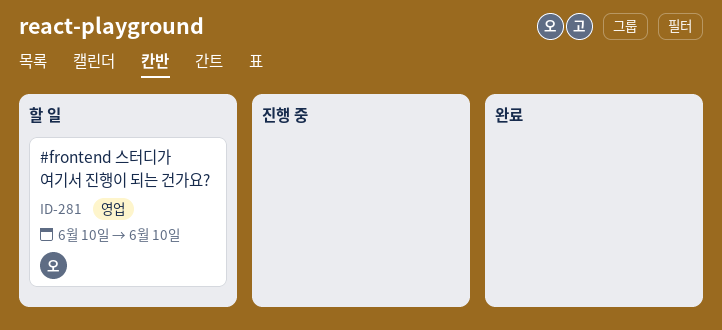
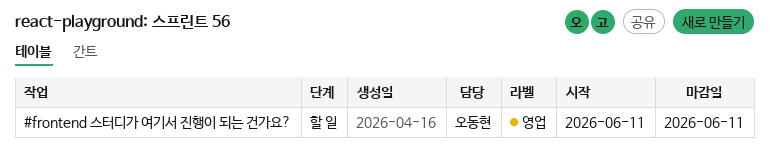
#frontend 스터디가 여기서 진행이 되는 건가요?, start: Jun 10 -> Jun 11
#frontend 스터디가 여기서 진행이 되는 건가요?, due: Jun 10 -> Jun 11

